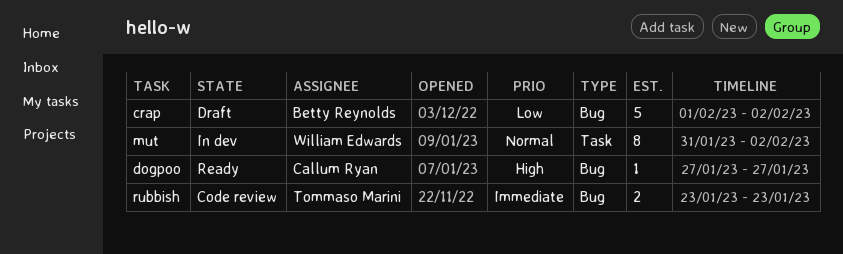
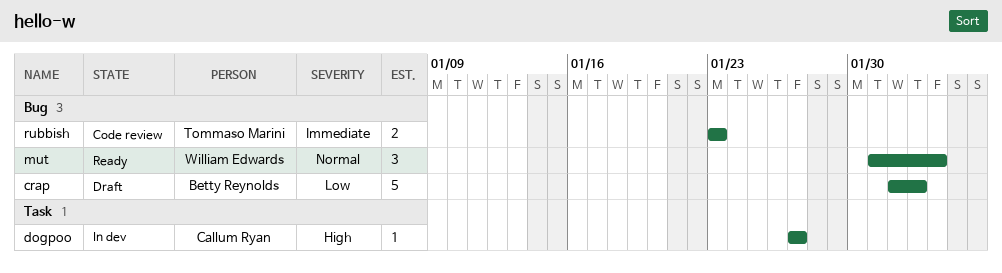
dogpoo, status: Ready -> In dev
dogpoo, label: Bug -> Task
mut, status: In dev -> Ready
mut, label: Task -> Bug
mut, estimate: 8 -> 3
mut, due: Feb 2 -> Feb 3

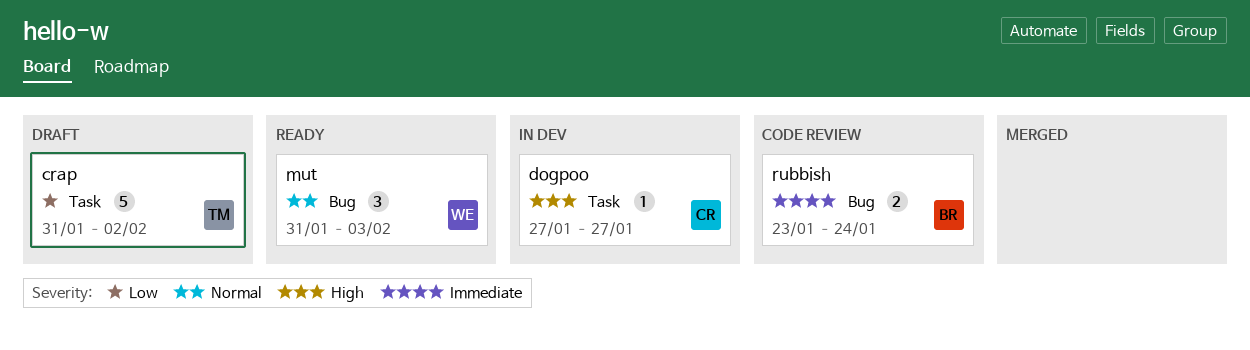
crap, owner: Betty Reynolds -> Tommaso Marini
crap, label: Bug -> Task
crap, start: Feb 1 -> Jan 31
rubbish, owner: Tommaso Marini -> Betty Reynolds
rubbish, due: Jan 23 -> Jan 24

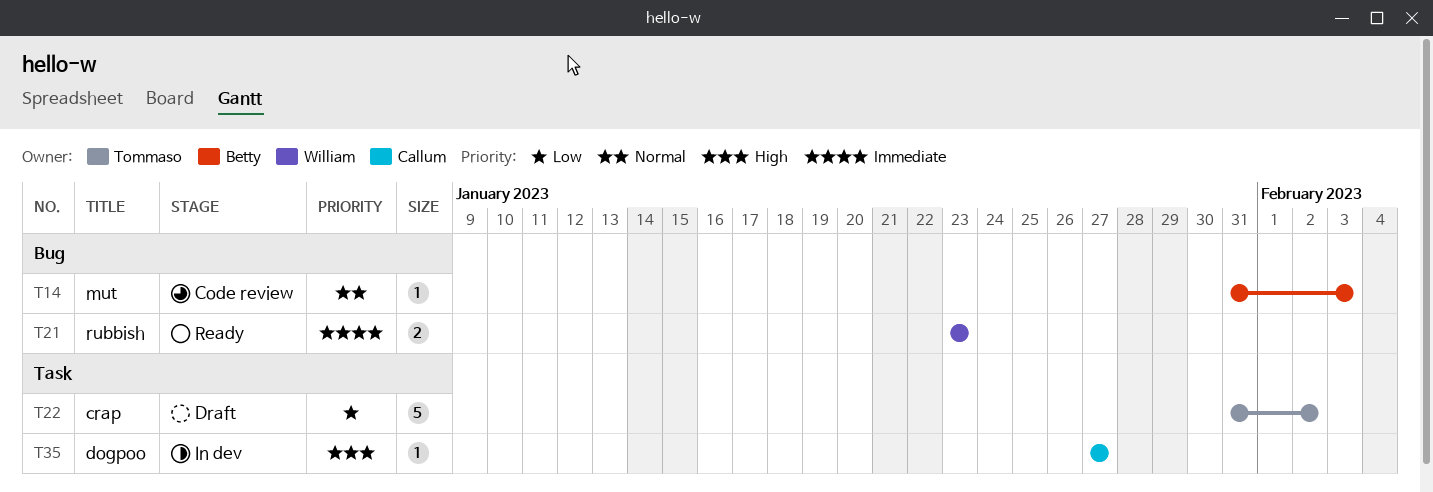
mut, status: Ready -> Code review
mut, owner: William -> Betty
mut, estimate: 3 -> 1
rubbish, status: Code review -> Ready
rubbish, owner: Betty -> William
rubbish, due: Jan 24 -> Jan 23

